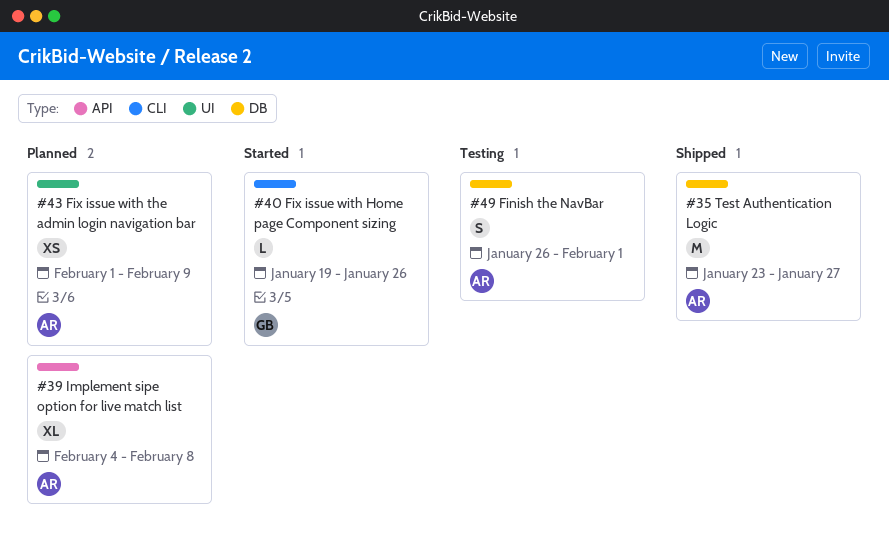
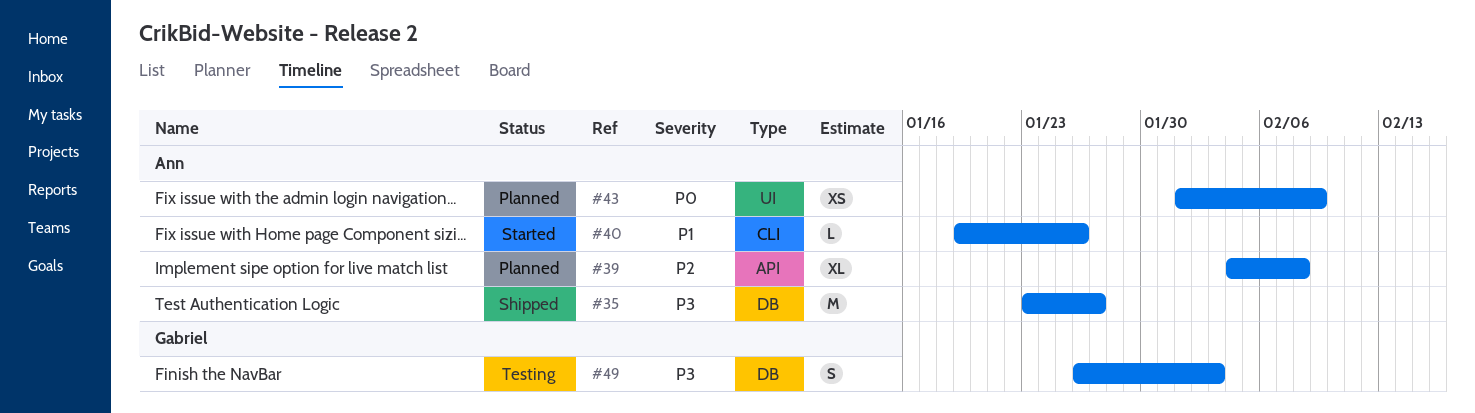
#40, owner: Gabriel -> Ann
#49, owner: Ann -> Gabriel
#49, due: Feb 1 -> Feb 3

